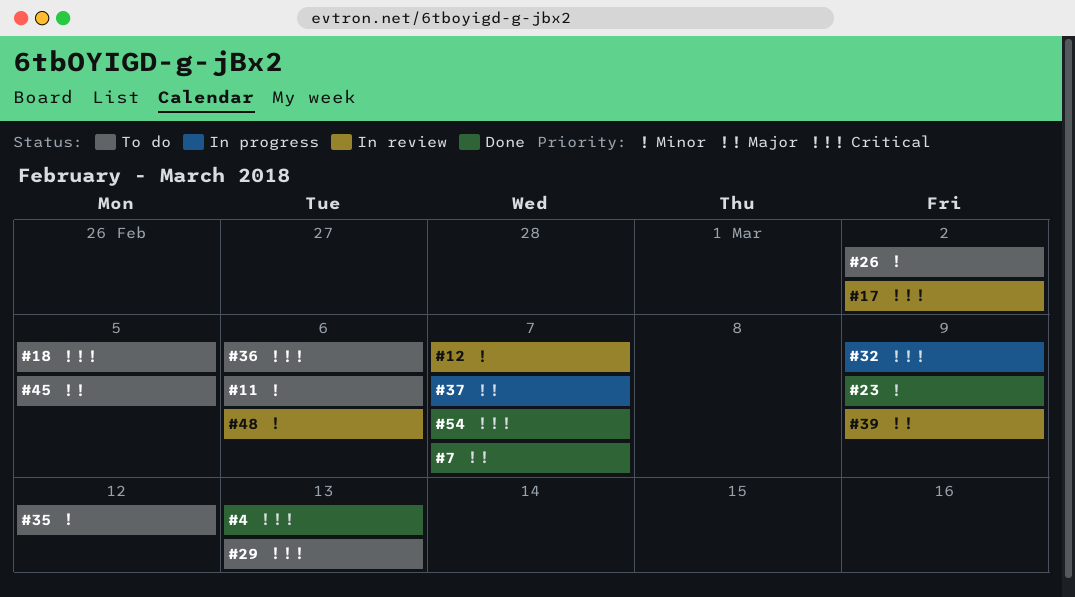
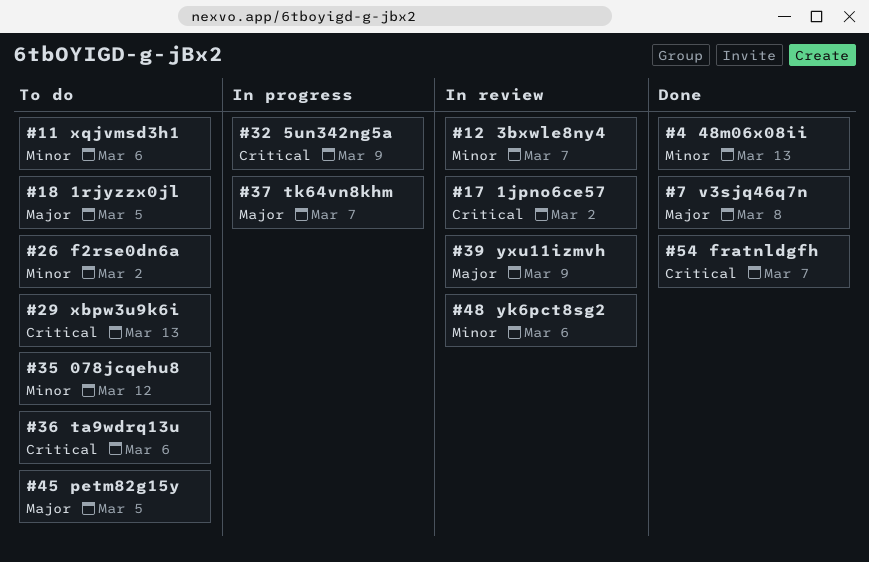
#4, priority: Critical -> Minor
#7, due: Mar 7 -> Mar 8
#18, priority: Critical -> Major
#23: present -> none

